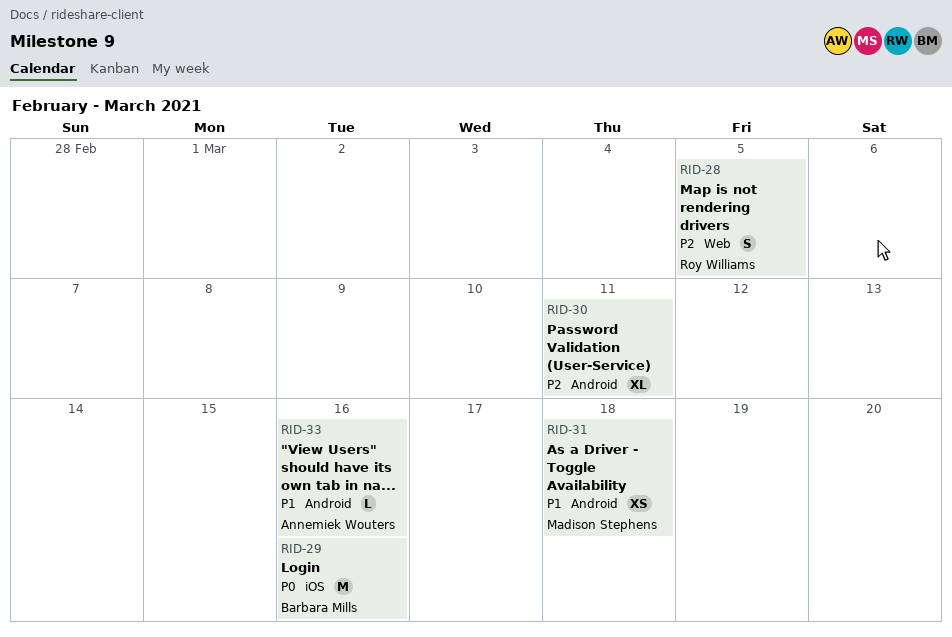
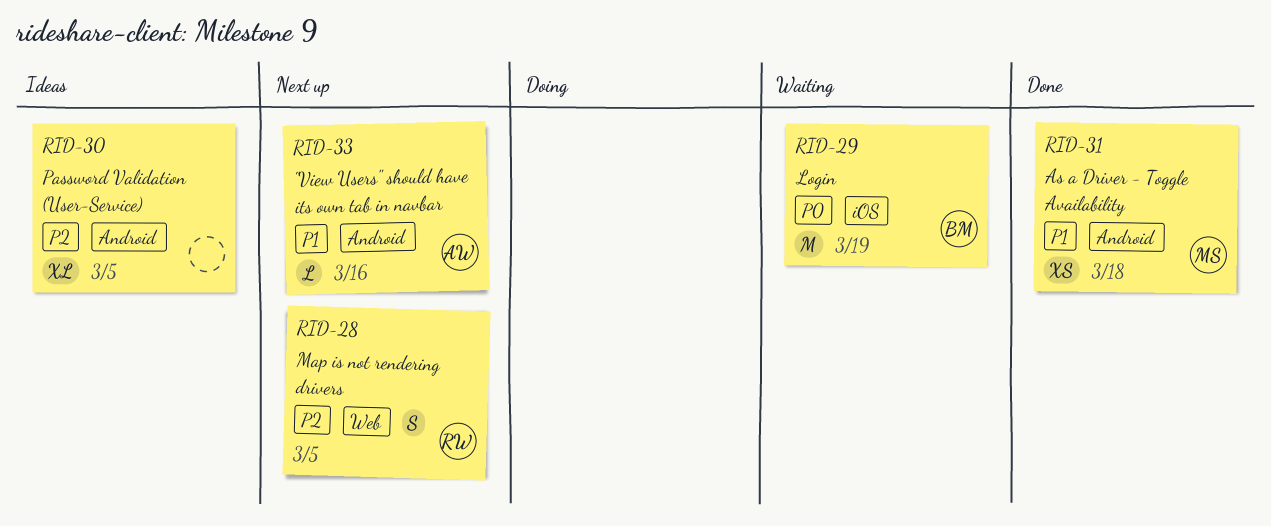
RID-29, due: Mar 16 -> Mar 19
RID-30, due: Mar 11 -> Mar 5

